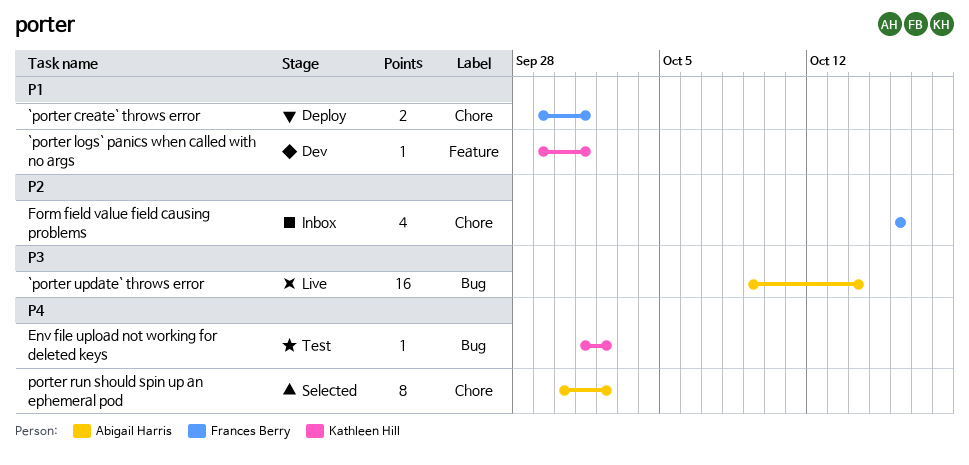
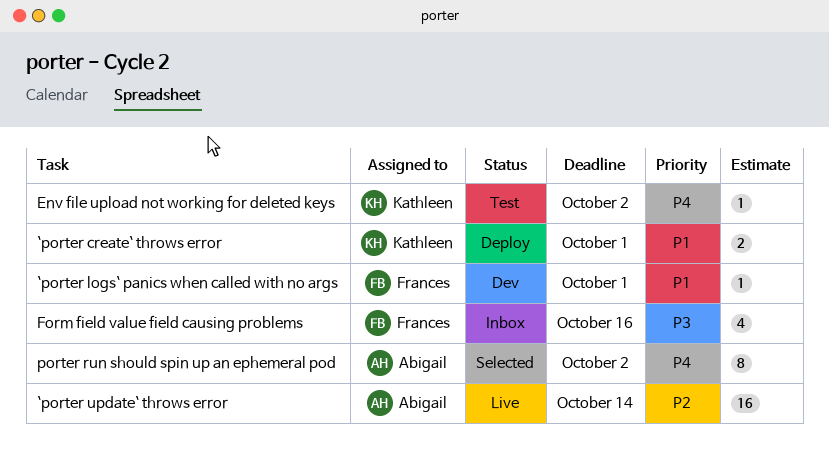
`porter create` throws error, owner: Frances Berry -> Kathleen Hill
`porter logs` panics when called with no args, owner: Kathleen Hill -> Frances Berry
`porter update` throws error, priority: P3 -> P2
Form field value field causing problems, priority: P2 -> P3

